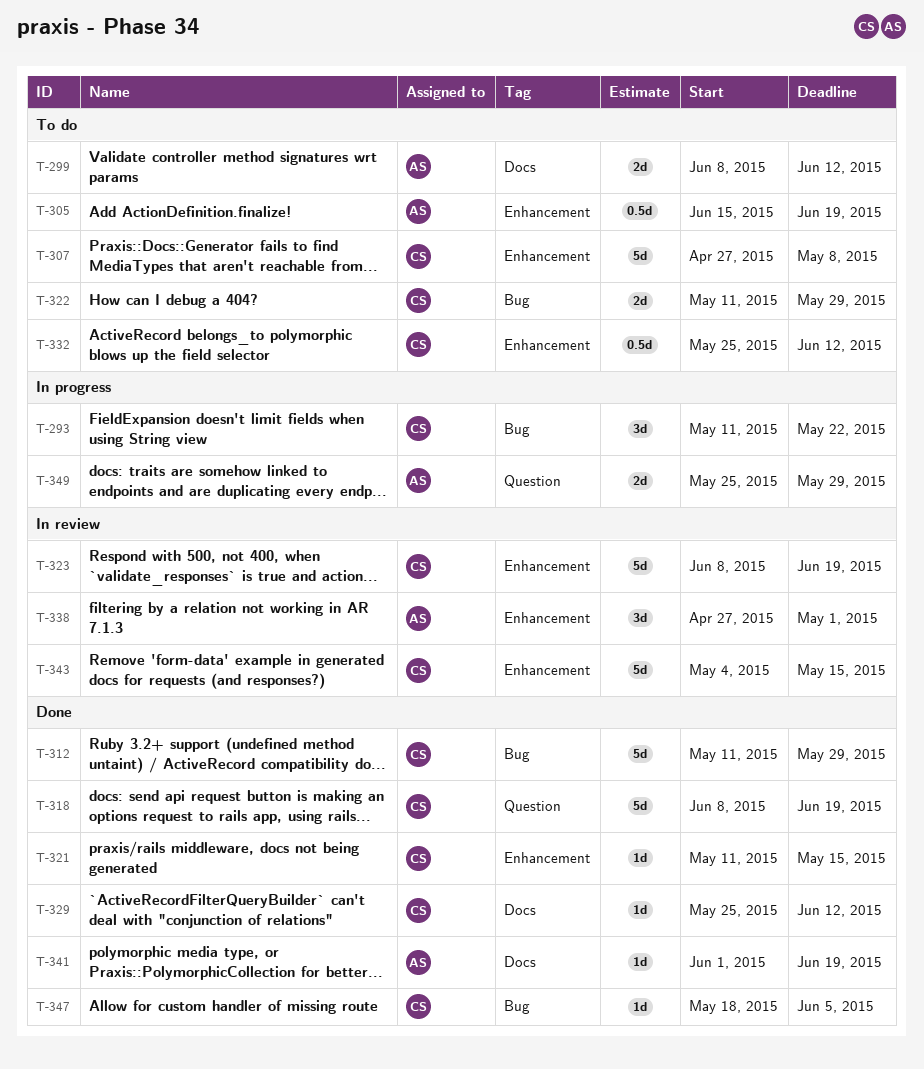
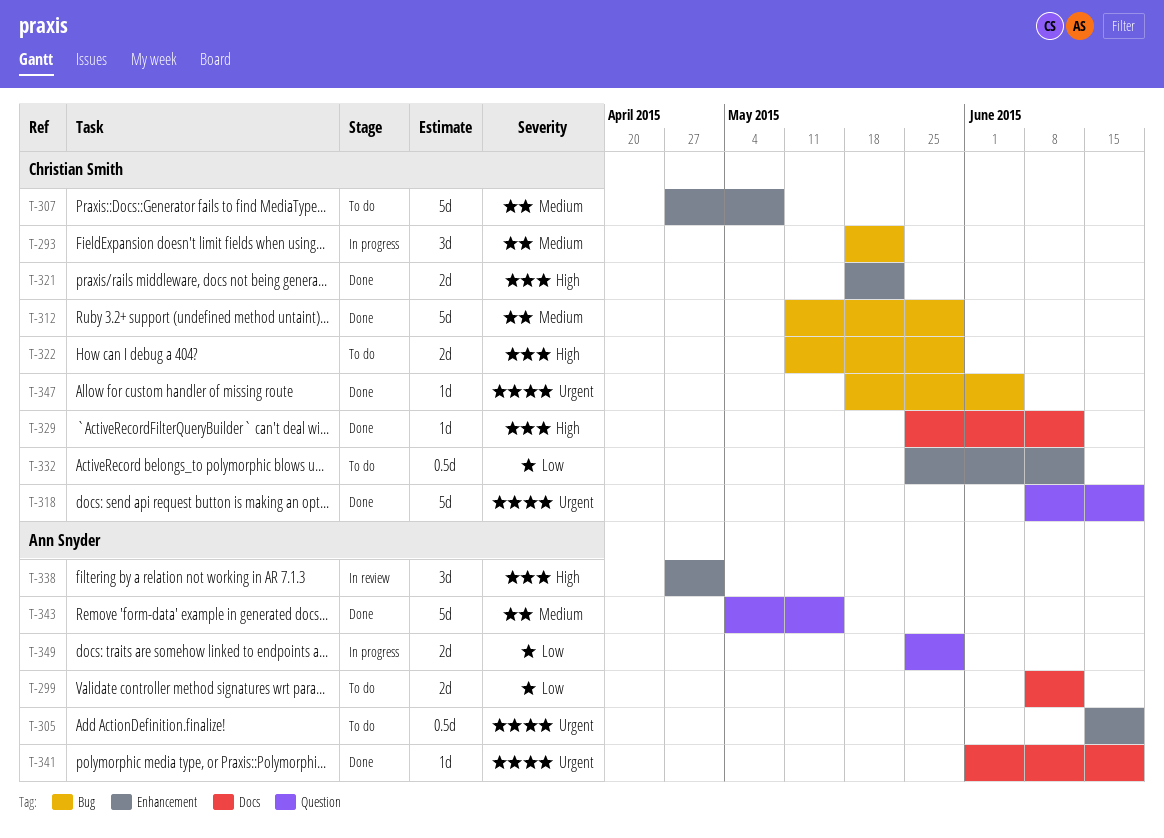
T-293, start: May 11 -> May 18
T-321, estimate: 1d -> 2d
T-321, start: May 11 -> May 18
T-321, due: May 15 -> May 22
T-323: present -> none
T-343, status: In review -> Done
T-343, owner: Christian Smith -> Ann Snyder
T-343, label: Enhancement -> Question

